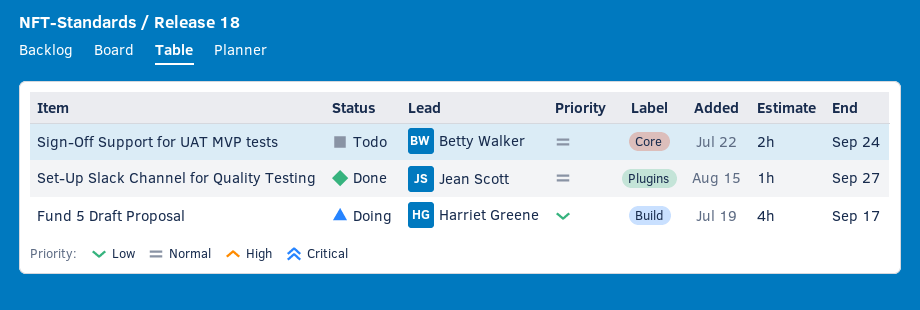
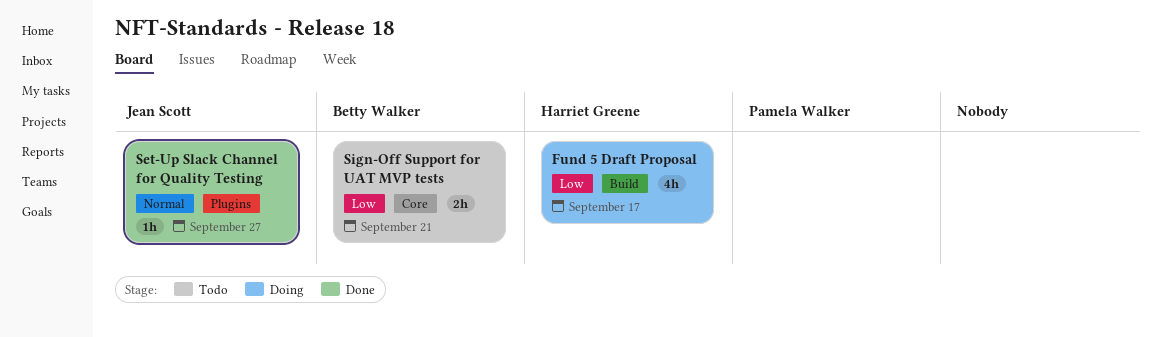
Sign-Off Support for UAT MVP tests, priority: Normal -> Low
Sign-Off Support for UAT MVP tests, due: Sep 24 -> Sep 21

